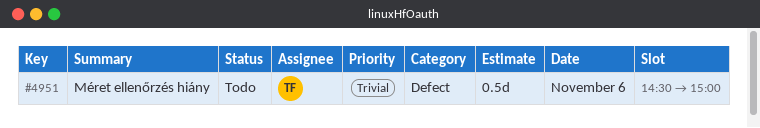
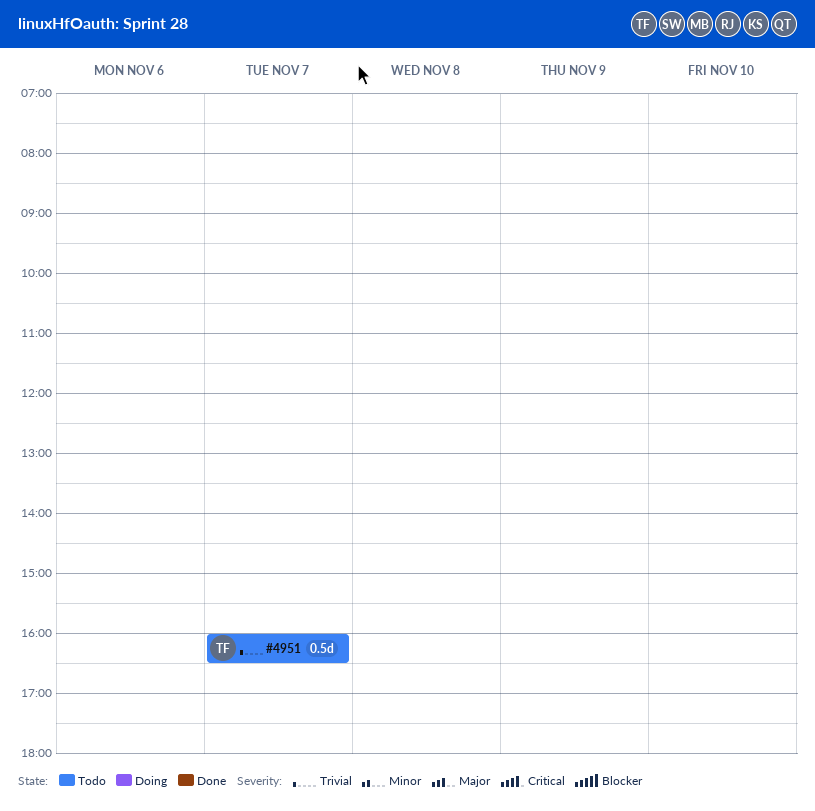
#4951, day: Nov 6 -> Nov 7
#4951, begins: 14:30 -> 16:00
#4951, ends: 15:00 -> 16:30

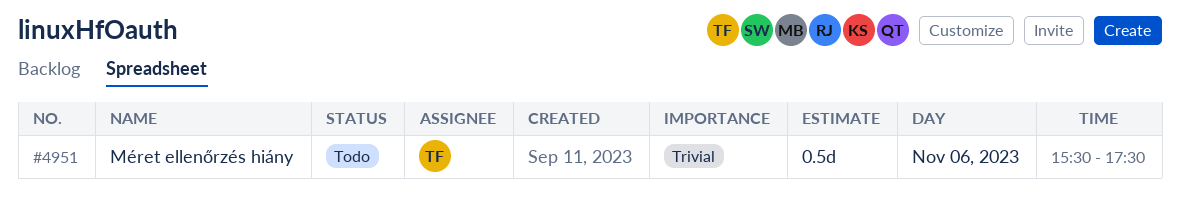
#4951, day: Nov 7 -> Nov 6
#4951, begins: 16:00 -> 15:30
#4951, ends: 16:30 -> 17:30

